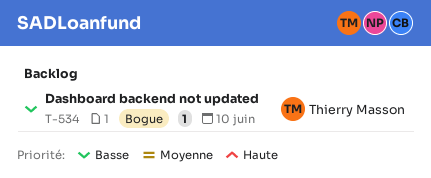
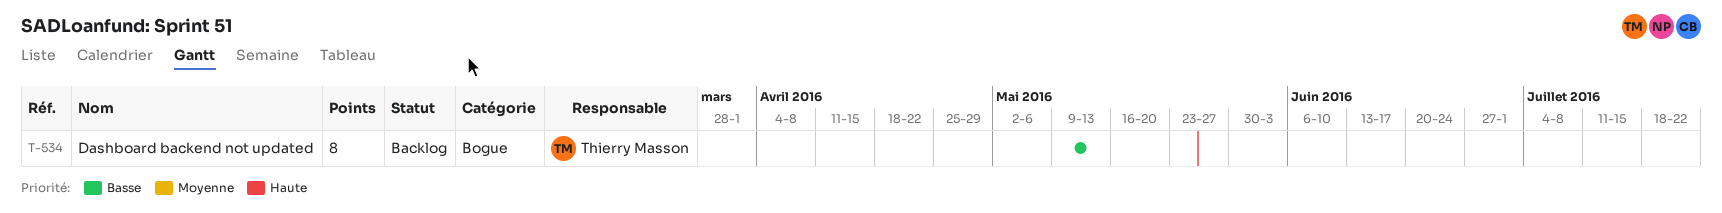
T-534, estimate: 1 -> 8
T-534, due: Jun 10 -> May 13

